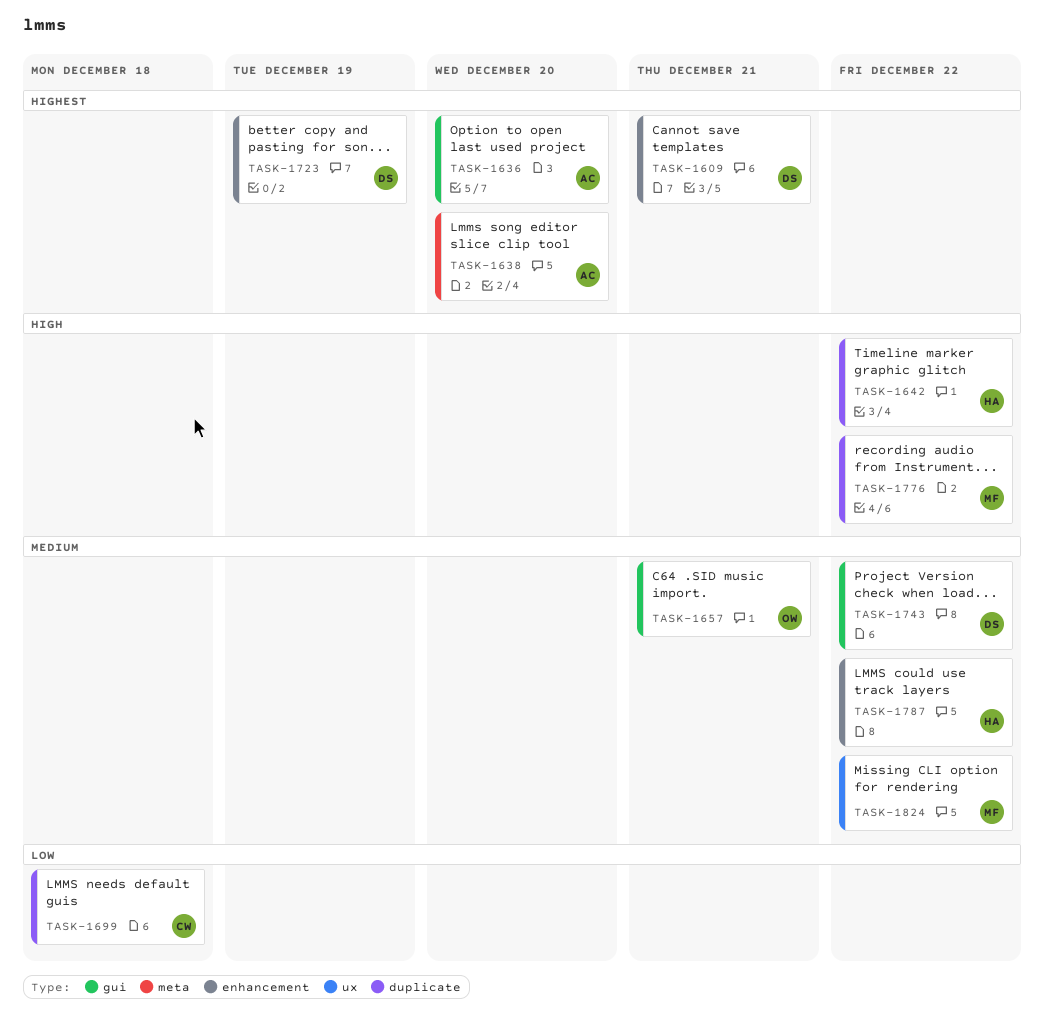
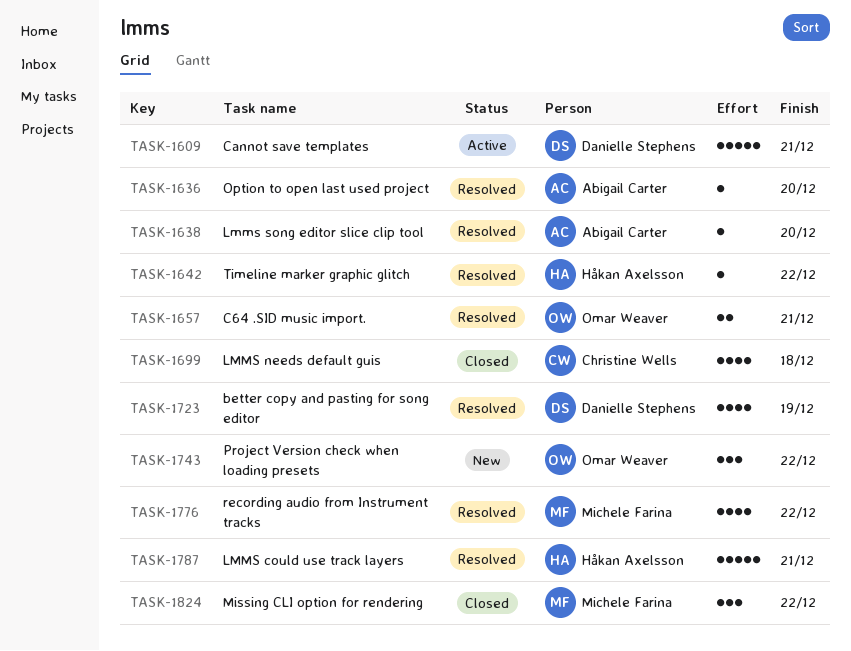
TASK-1743, owner: Danielle Stephens -> Omar Weaver
TASK-1787, due: Dec 22 -> Dec 21

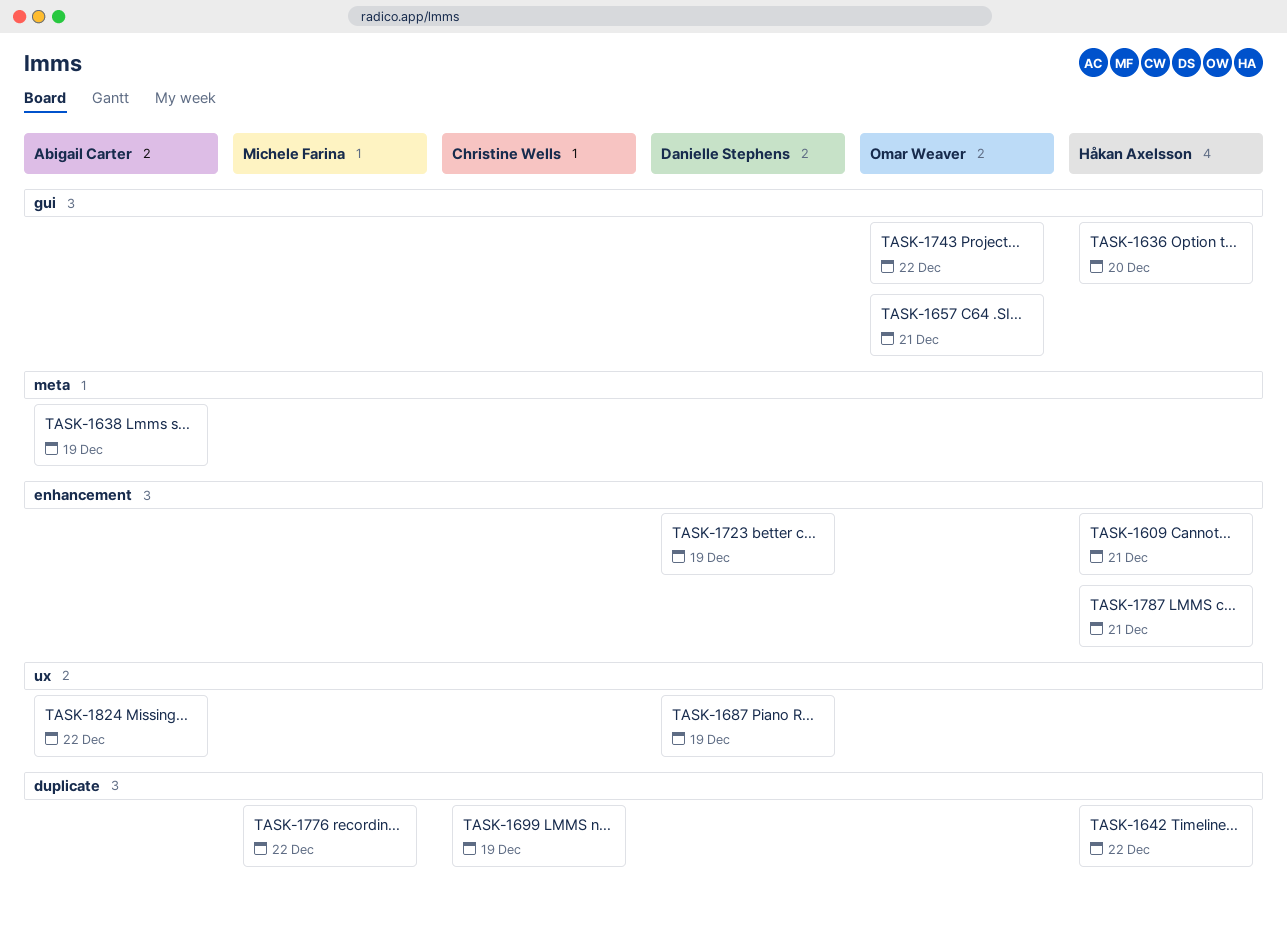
TASK-1609, owner: Danielle Stephens -> Håkan Axelsson
TASK-1636, owner: Abigail Carter -> Håkan Axelsson
TASK-1638, due: Dec 20 -> Dec 19
TASK-1687: none -> present
TASK-1699, due: Dec 18 -> Dec 19
TASK-1824, owner: Michele Farina -> Abigail Carter

